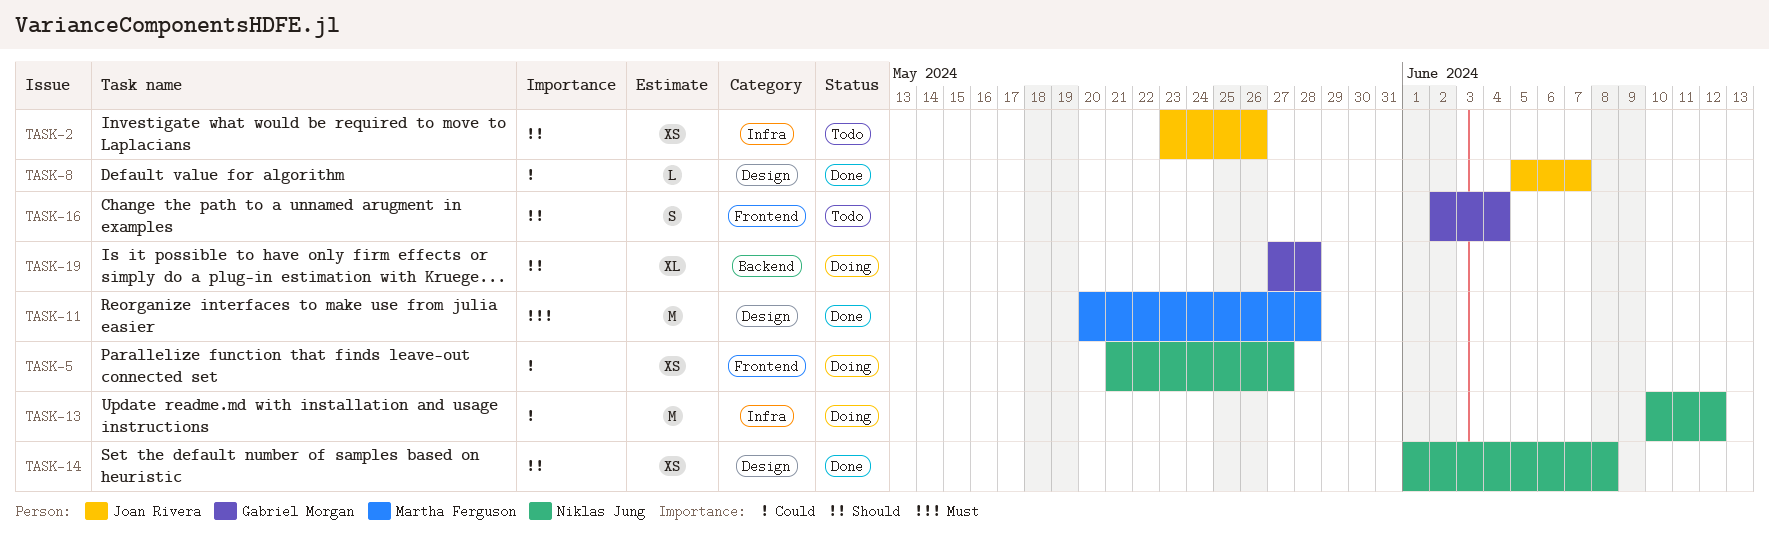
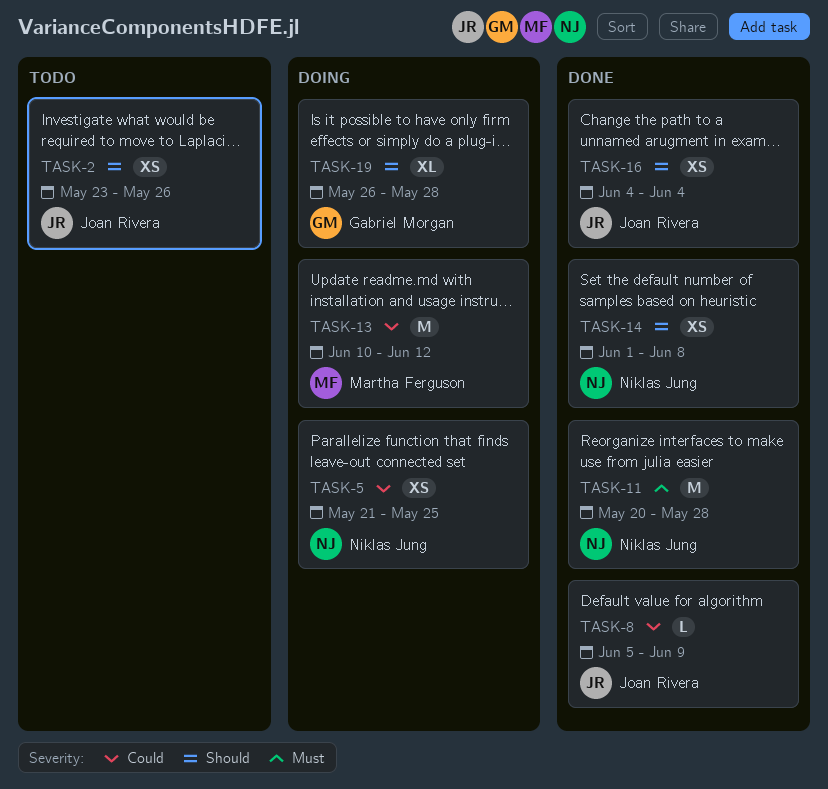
TASK-5, due: May 27 -> May 25
TASK-8, due: Jun 7 -> Jun 9
TASK-11, owner: Martha Ferguson -> Niklas Jung
TASK-13, owner: Niklas Jung -> Martha Ferguson
TASK-16, status: Todo -> Done
TASK-16, owner: Gabriel Morgan -> Joan Rivera
TASK-16, estimate: S -> XS
TASK-16, start: Jun 2 -> Jun 4
TASK-19, start: May 27 -> May 26

